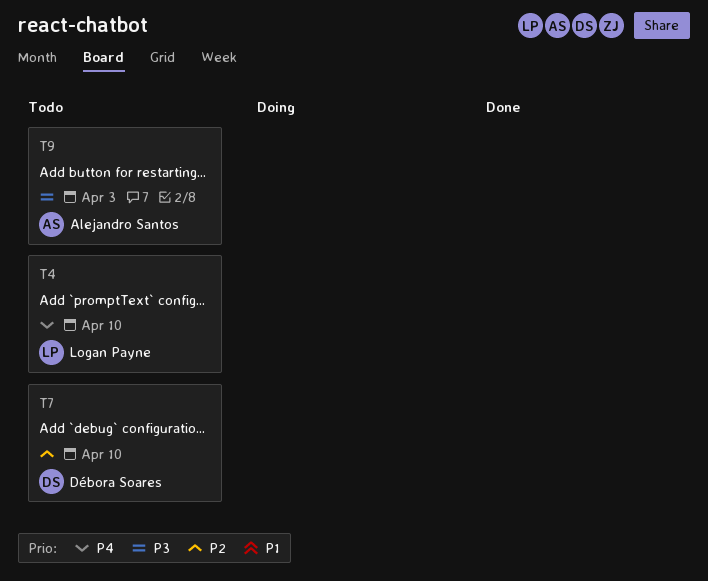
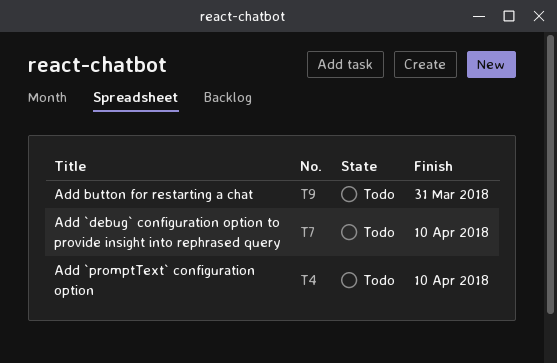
T9, due: Apr 3 -> Mar 31

